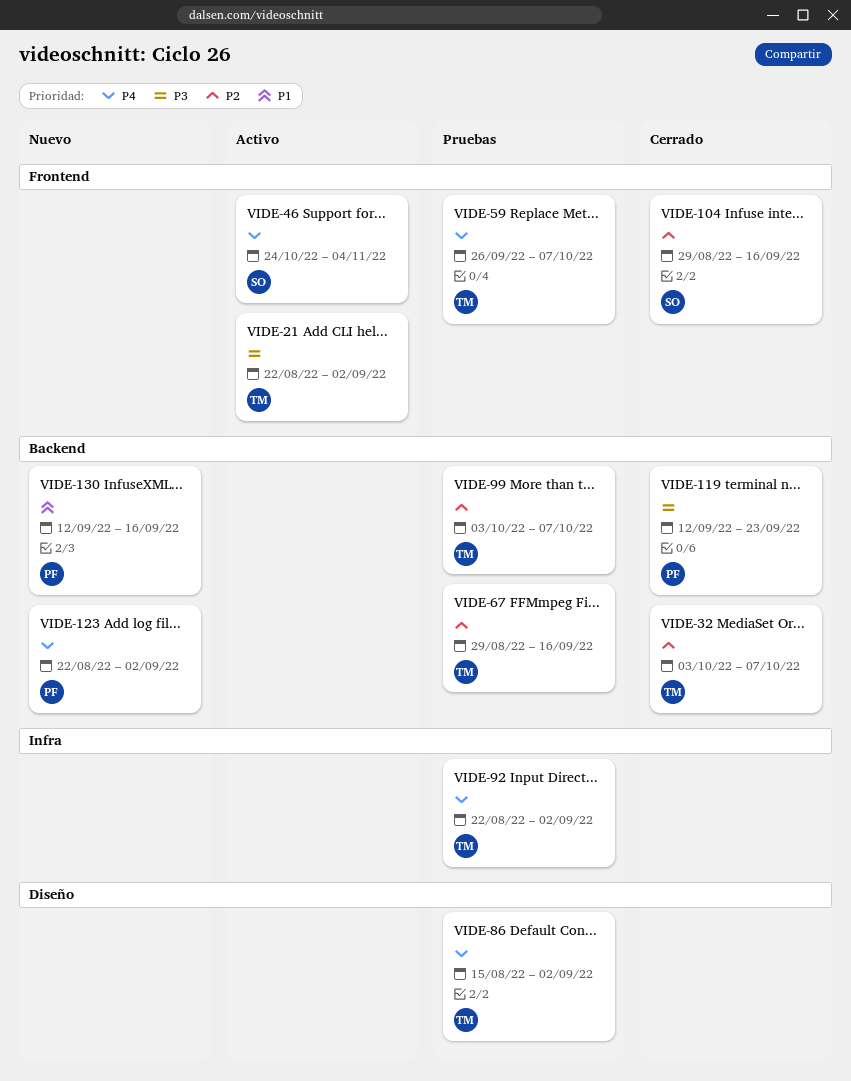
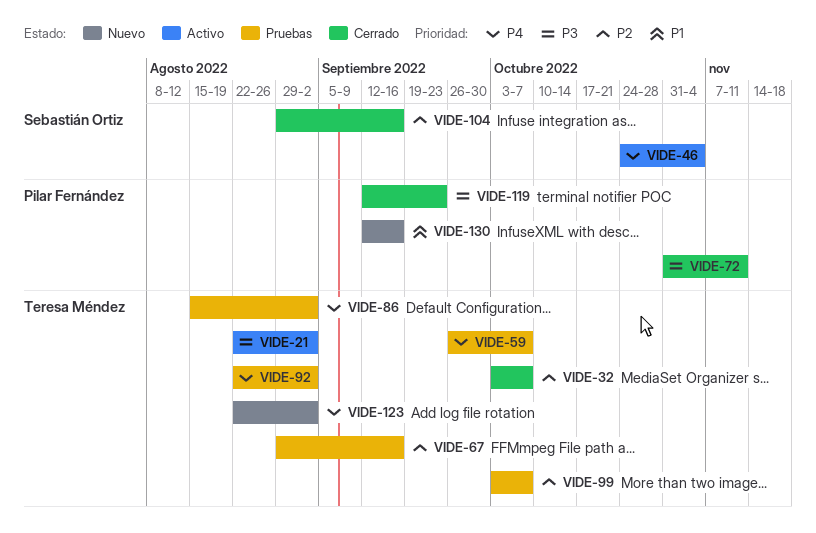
VIDE-72: none -> present
VIDE-123, owner: Pilar Fernández -> Teresa Méndez

